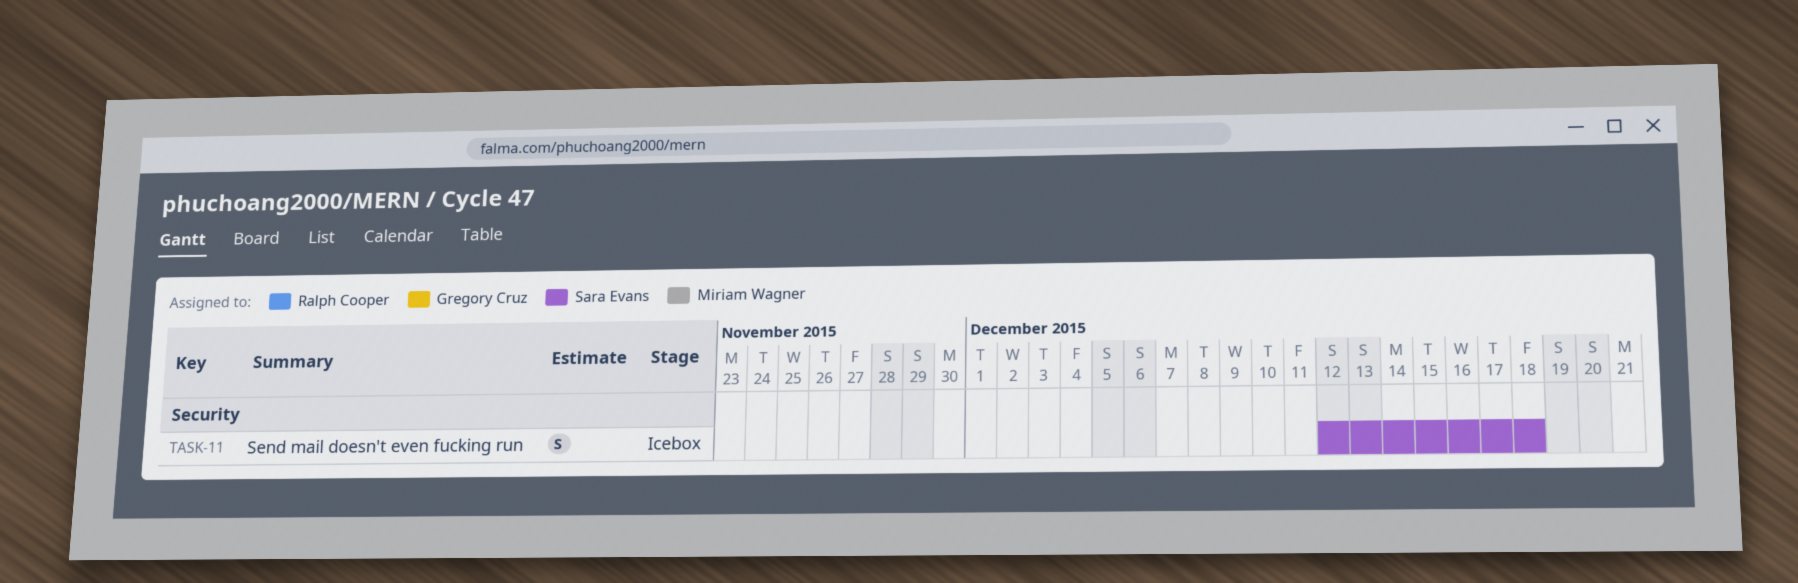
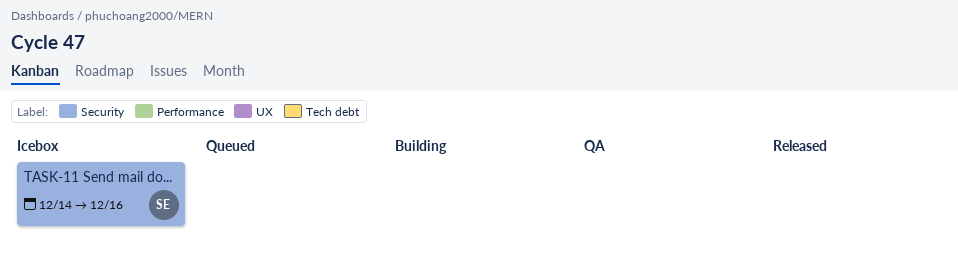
TASK-11, start: Dec 12 -> Dec 14
TASK-11, due: Dec 18 -> Dec 16

